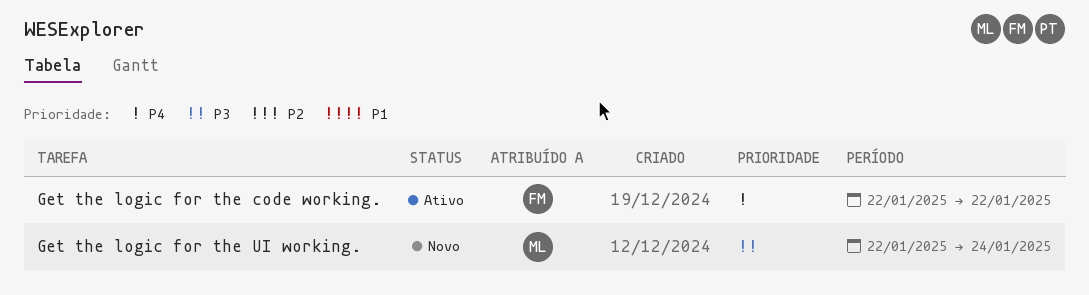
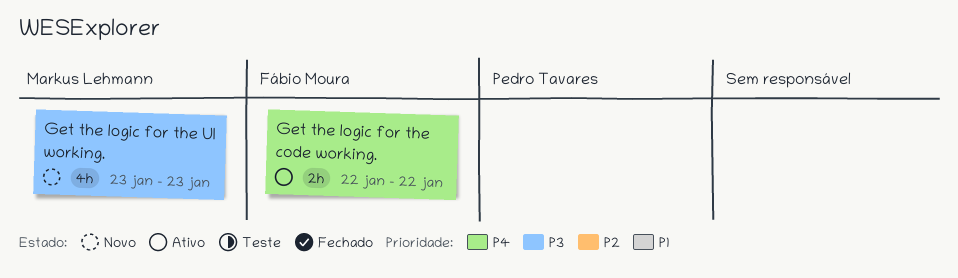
Get the logic for the UI working., start: Jan 22 -> Jan 23
Get the logic for the UI working., due: Jan 24 -> Jan 23

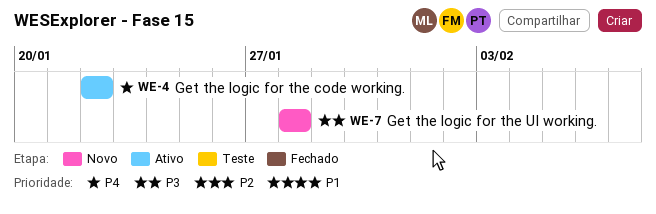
Get the logic for the UI working., start: Jan 23 -> Jan 28
Get the logic for the UI working., due: Jan 23 -> Jan 28

